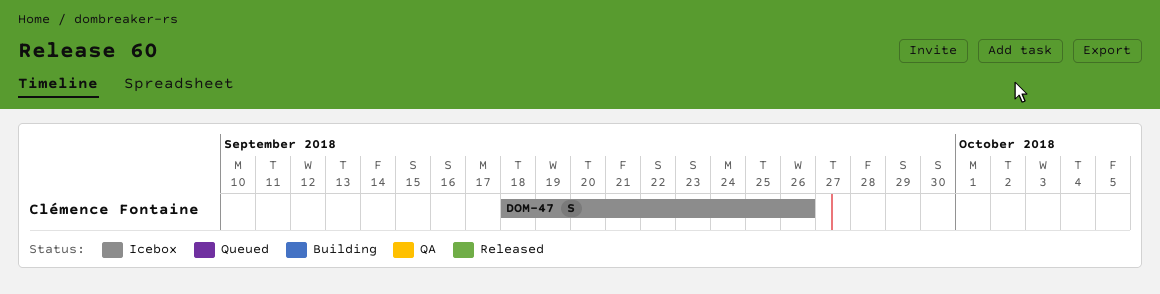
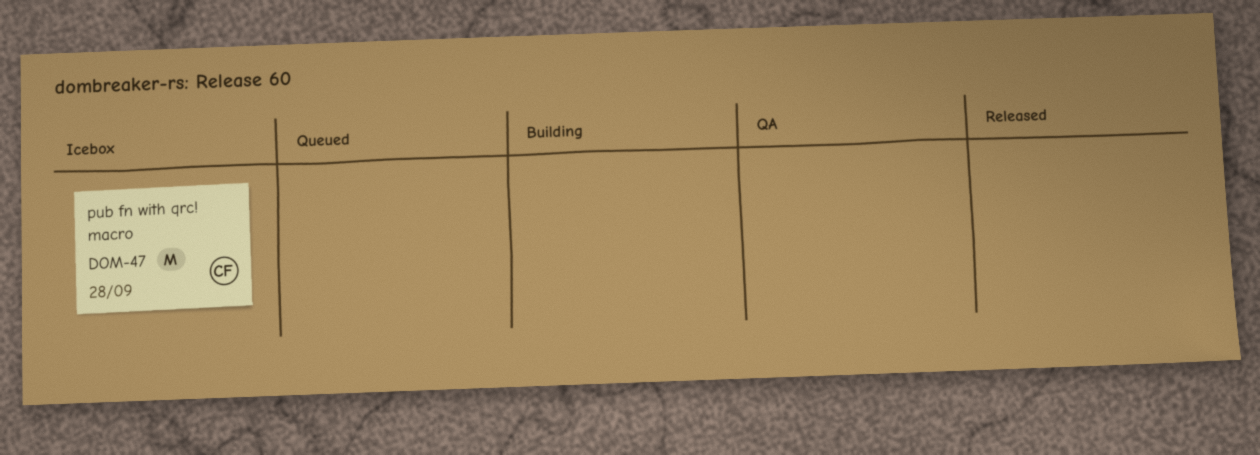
DOM-47, estimate: S -> M
DOM-47, due: Sep 26 -> Sep 28

